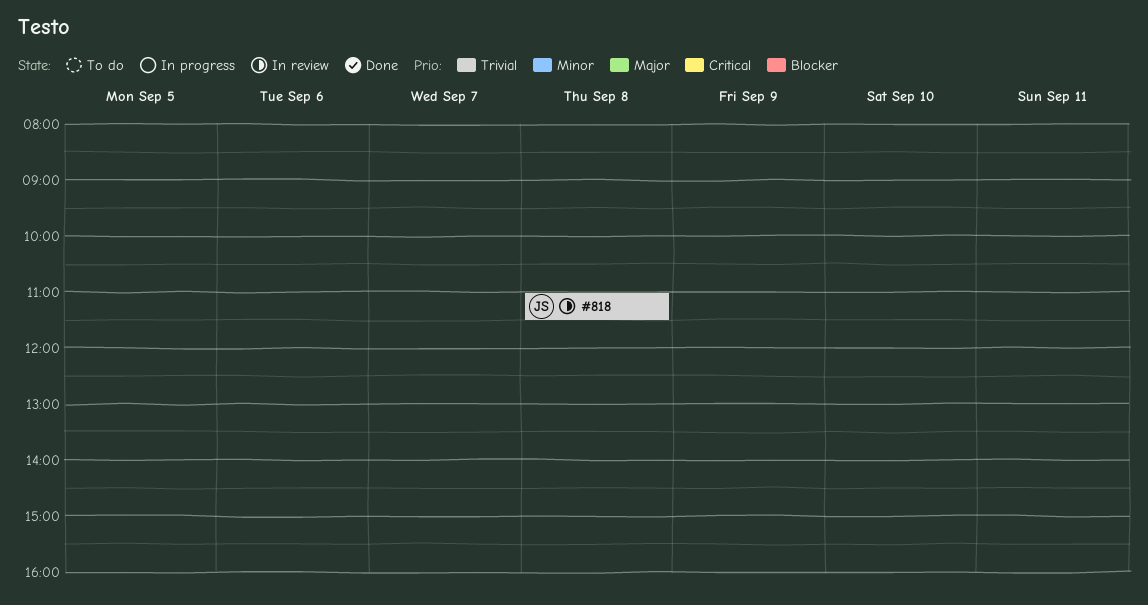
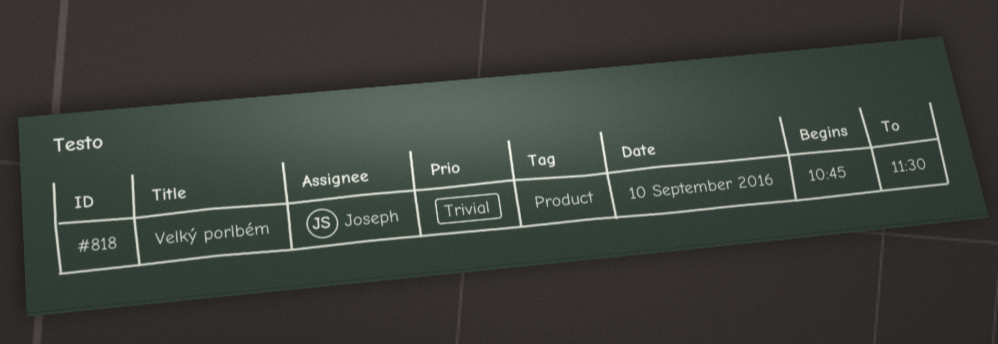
#818, day: Sep 8 -> Sep 10
#818, begins: 11:00 -> 10:45

